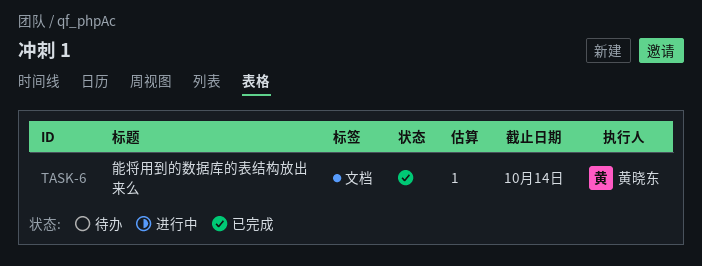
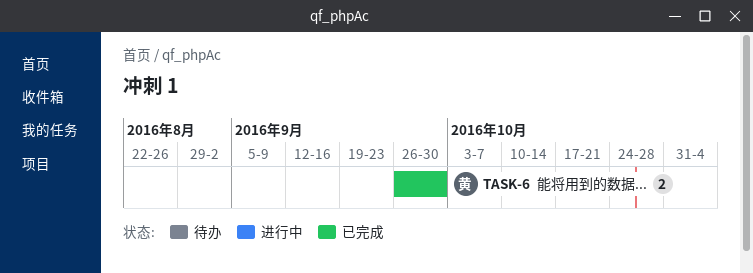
TASK-6, estimate: 1 -> 2
TASK-6, due: Oct 14 -> Sep 30

